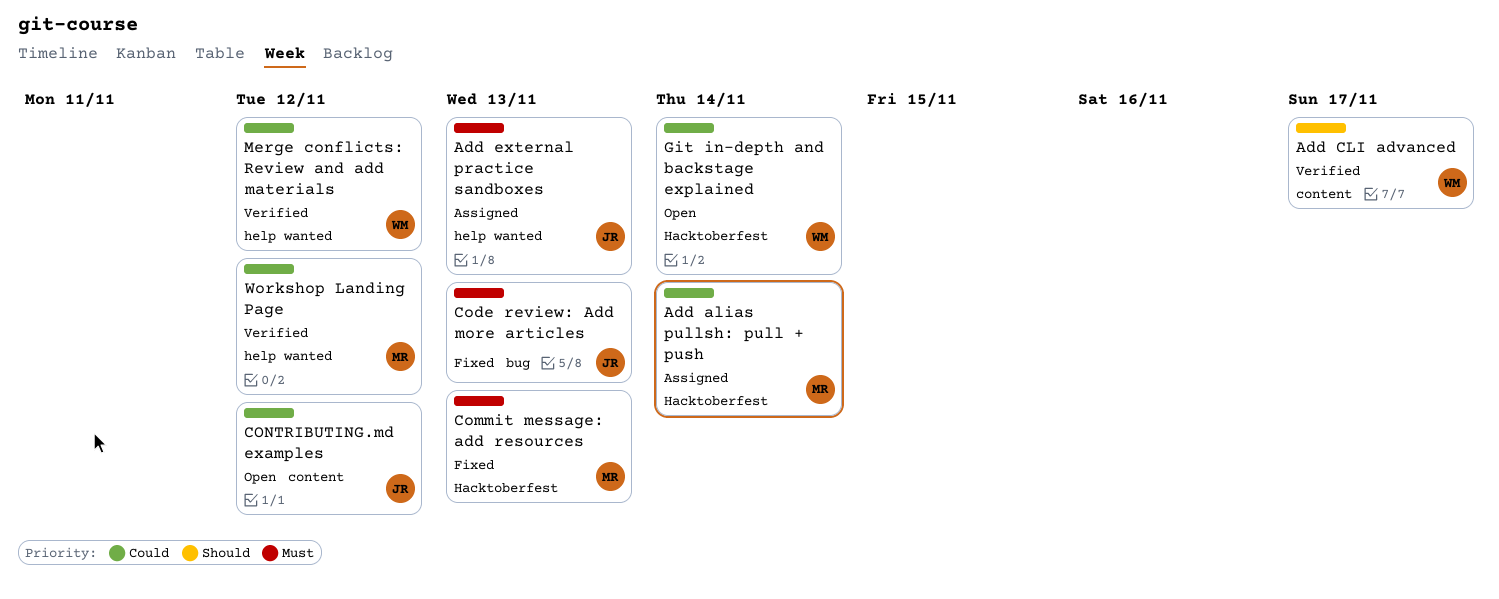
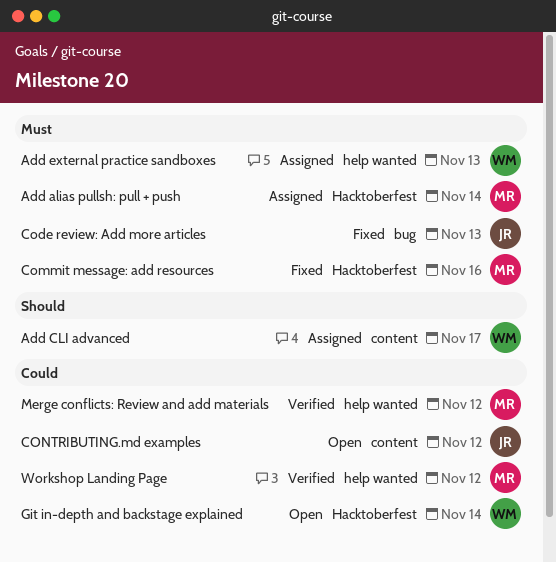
Add alias pullsh: pull + push, priority: Could -> Must
Add CLI advanced, status: Verified -> Assigned
Add external practice sandboxes, owner: JR -> WM
Commit message: add resources, due: Nov 13 -> Nov 16
Merge conflicts: Review and add materials, owner: WM -> MR

